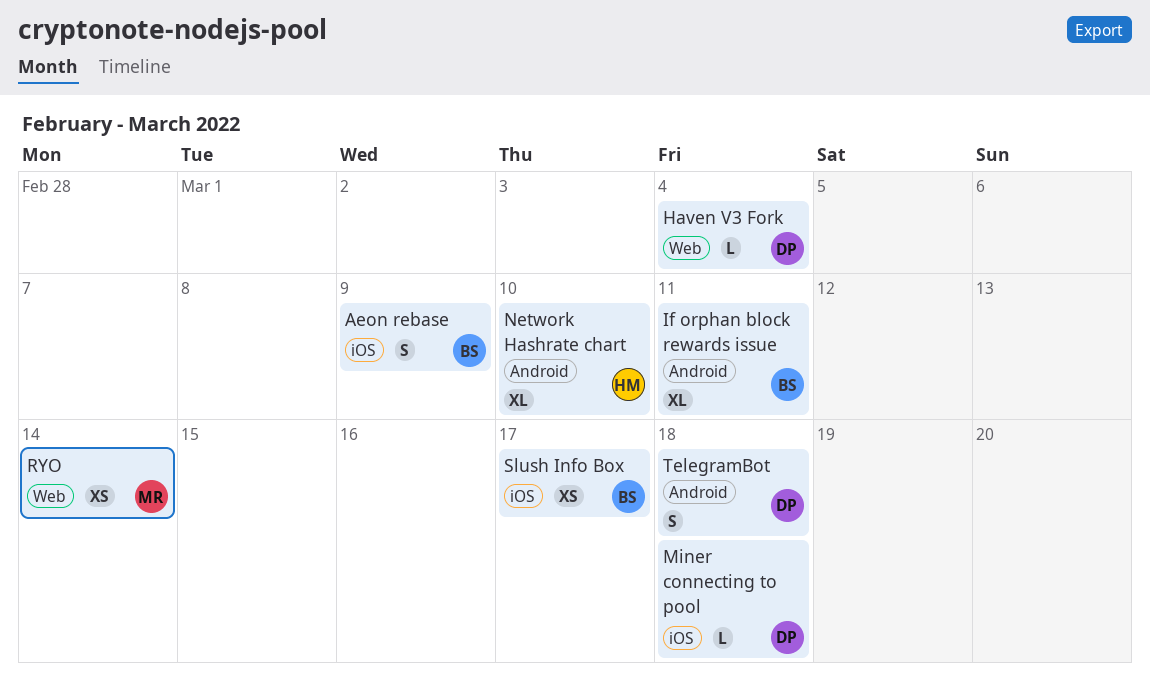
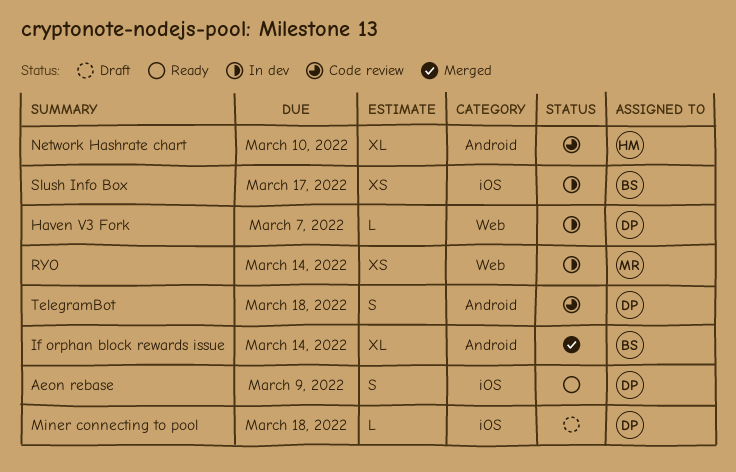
Aeon rebase, owner: BS -> DP
Haven V3 Fork, due: Mar 4 -> Mar 7
If orphan block rewards issue, due: Mar 11 -> Mar 14

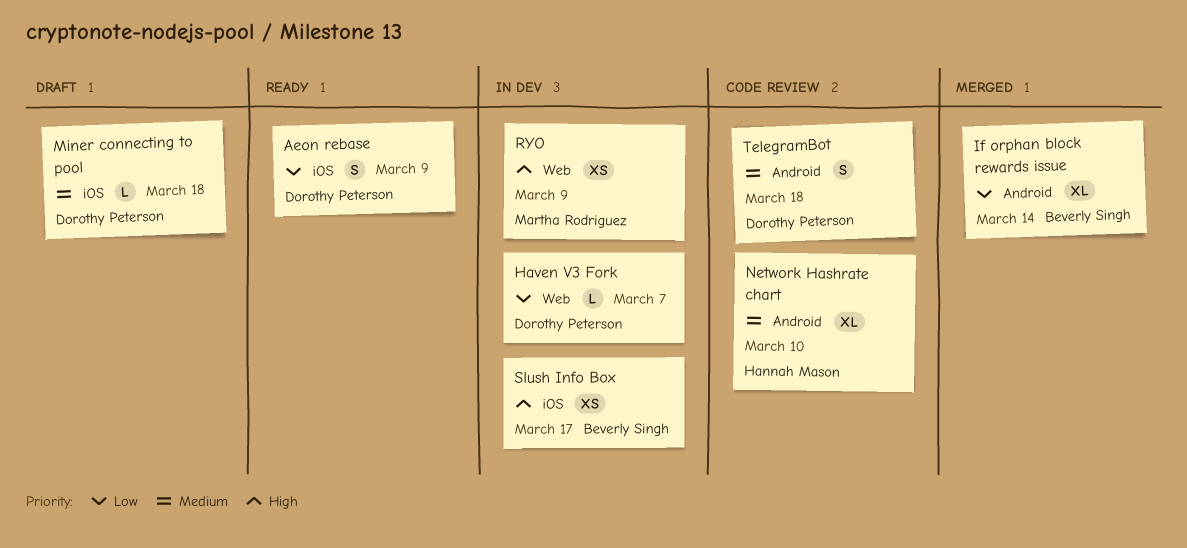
RYO, due: Mar 14 -> Mar 9

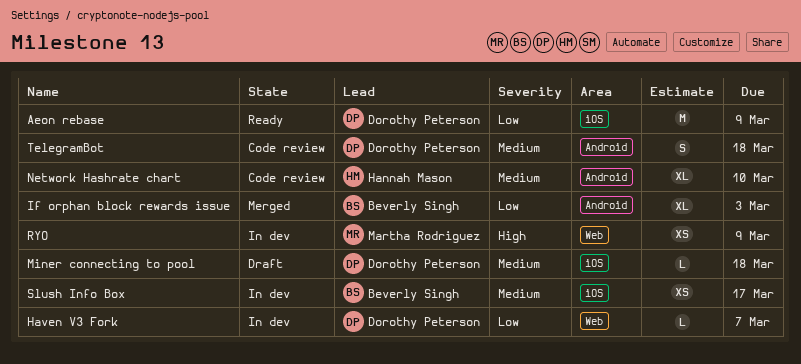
Aeon rebase, estimate: S -> M
If orphan block rewards issue, due: Mar 14 -> Mar 3
Slush Info Box, priority: High -> Medium

